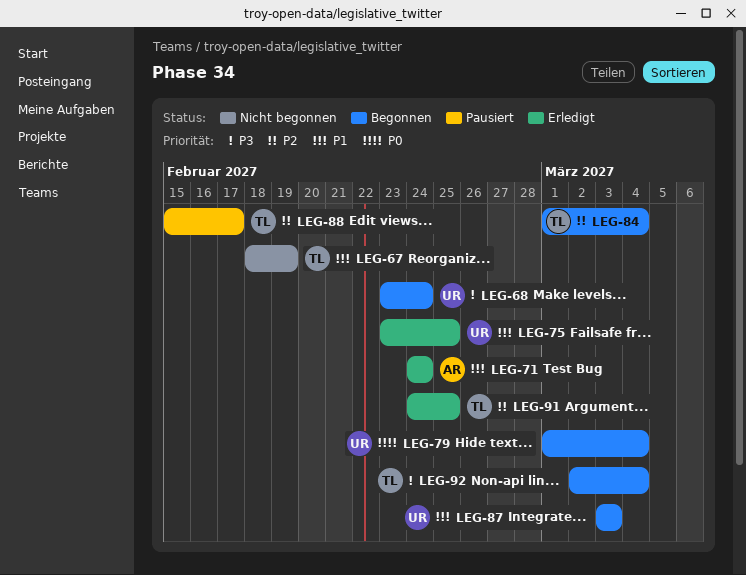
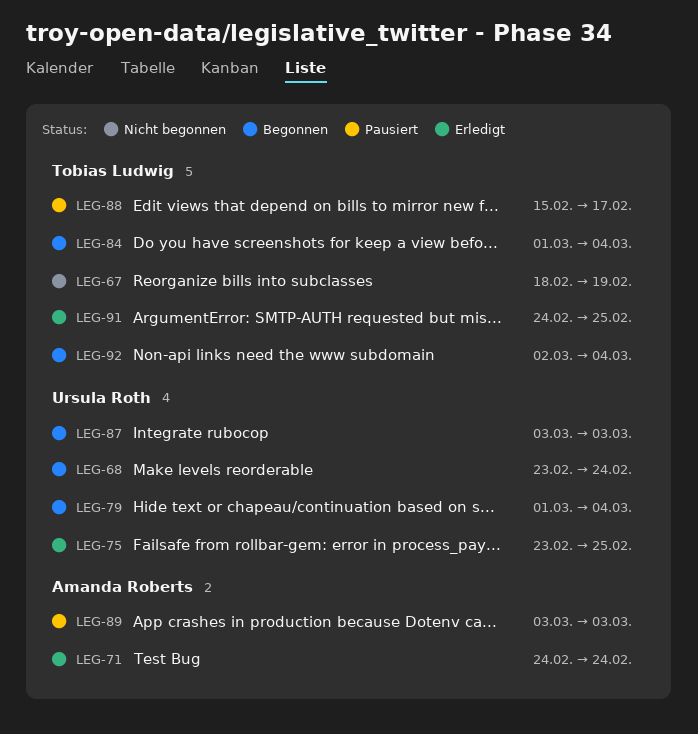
LEG-89: none -> present

